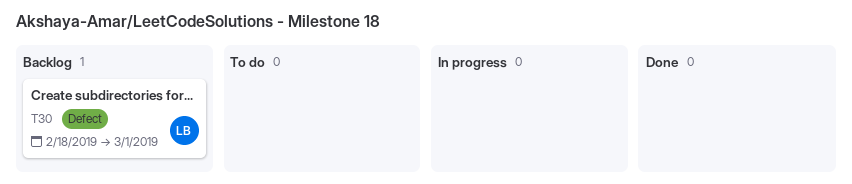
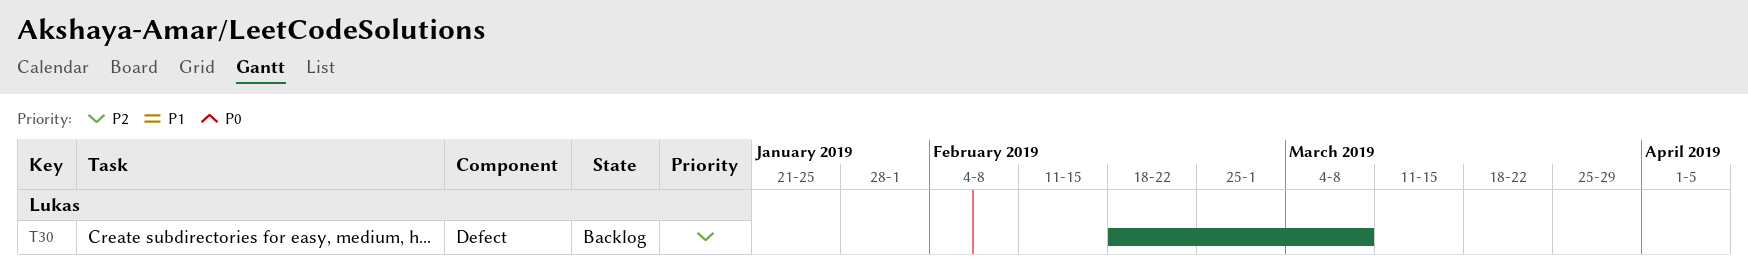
T30, due: Mar 1 -> Mar 8

